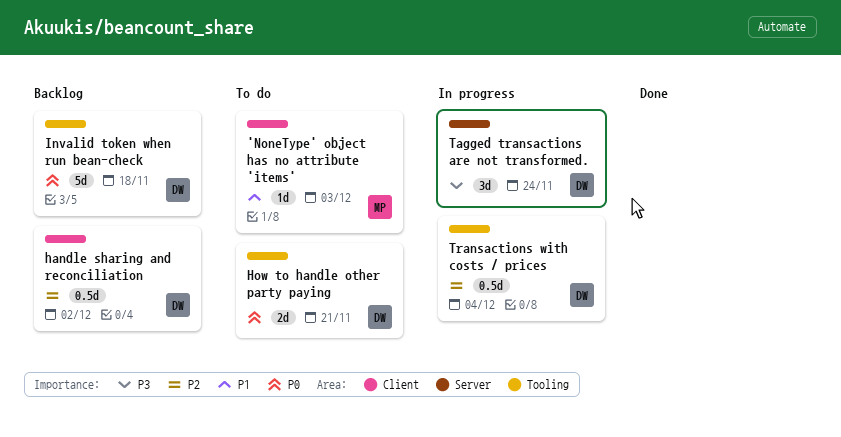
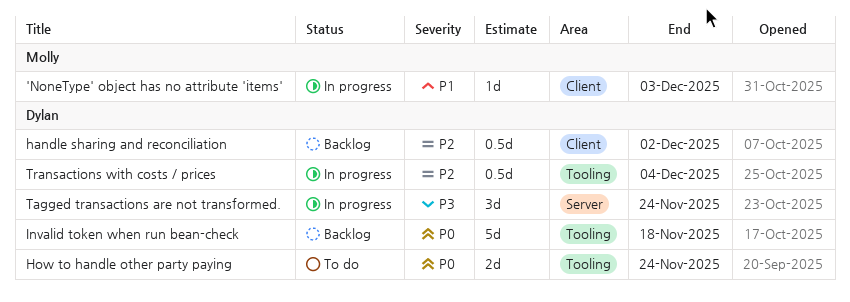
'NoneType' object has no attribute 'items', status: To do -> In progress
How to handle other party paying, due: Nov 21 -> Nov 24

